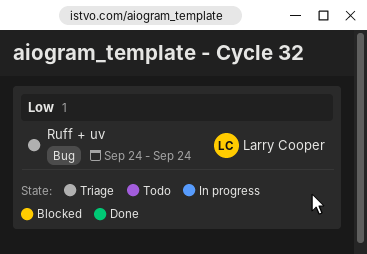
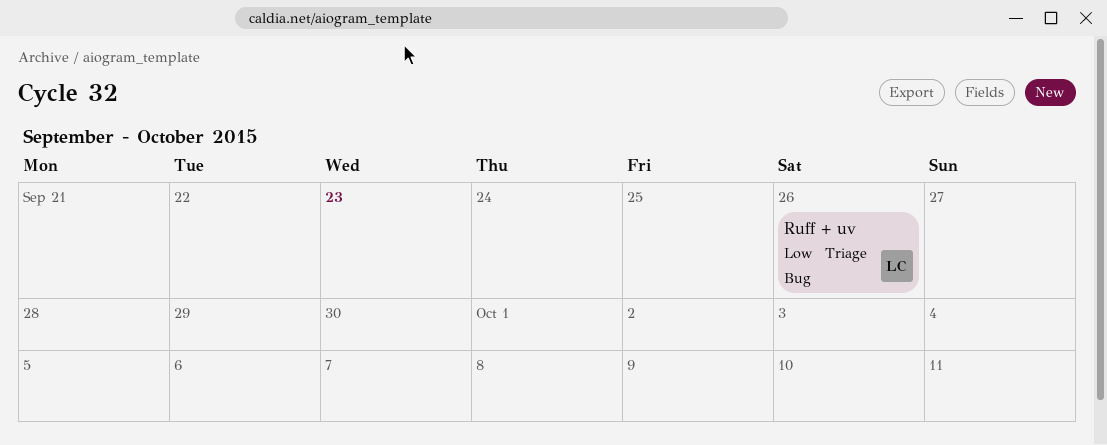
Ruff + uv, due: Sep 24 -> Sep 26

